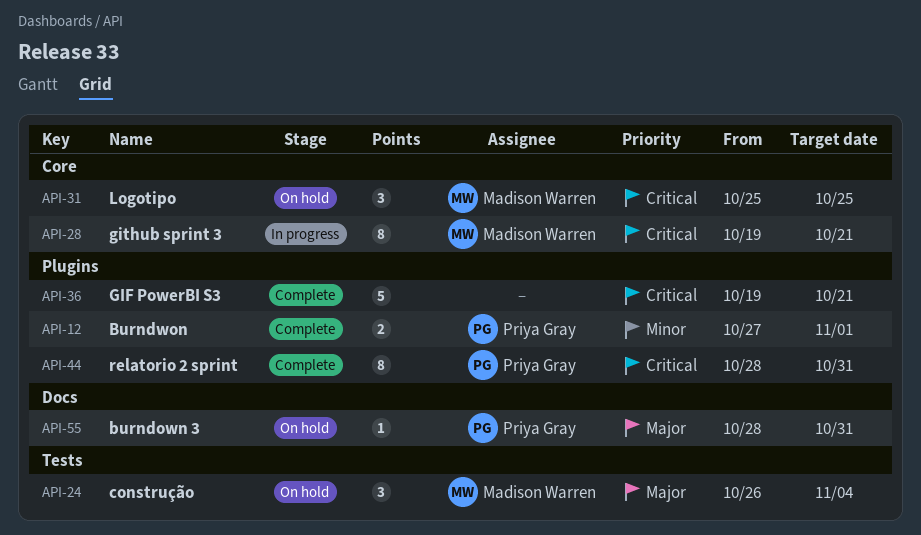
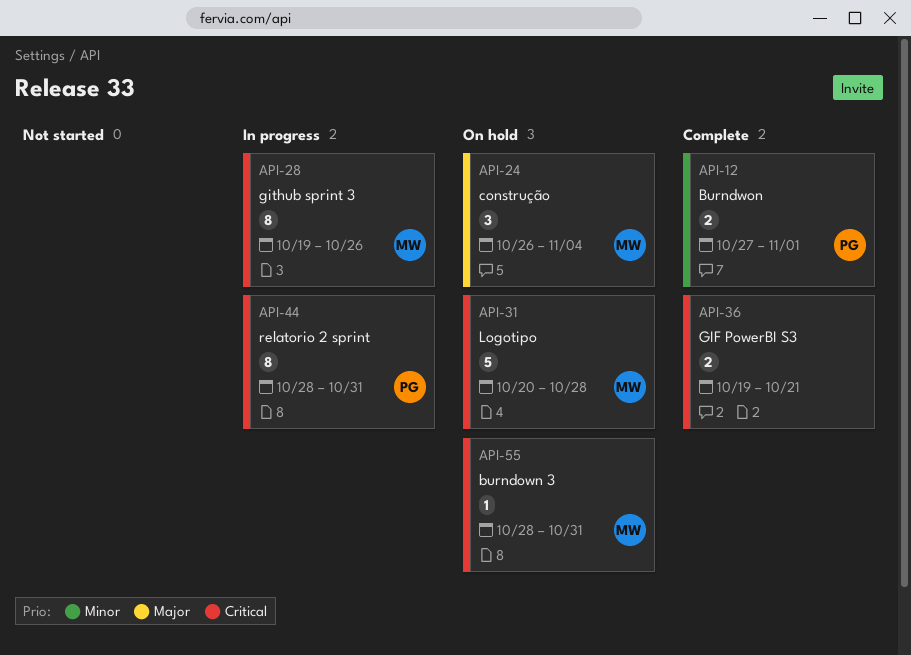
API-28, due: Oct 21 -> Oct 26
API-31, estimate: 3 -> 5
API-31, start: Oct 25 -> Oct 20
API-31, due: Oct 25 -> Oct 28
API-36, estimate: 5 -> 2
API-44, status: Complete -> In progress
API-55, owner: Priya Gray -> Madison Warren
API-55, priority: Major -> Critical

